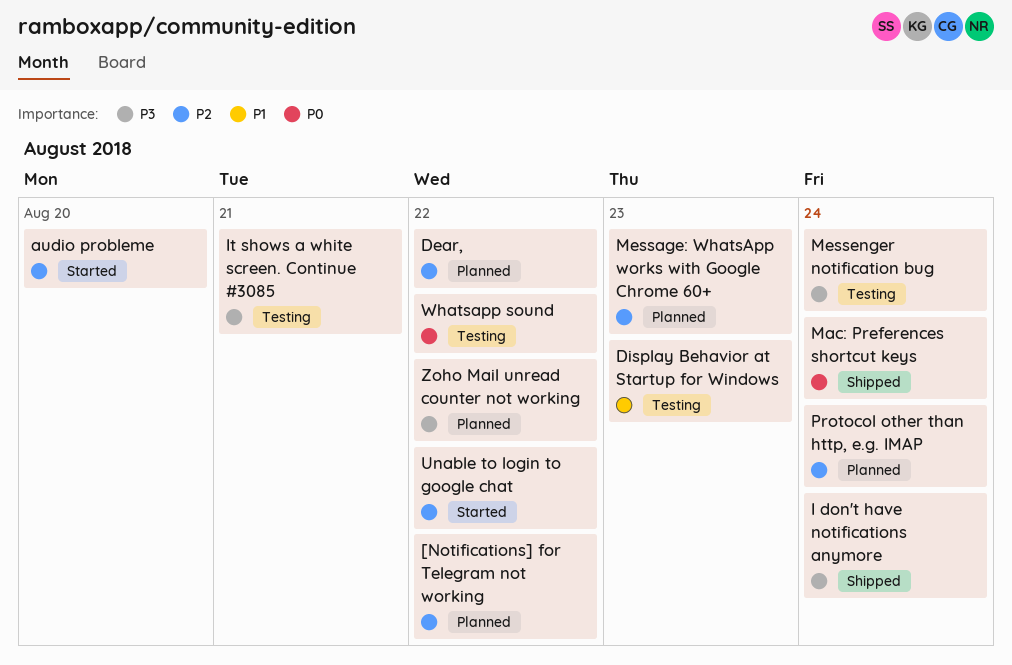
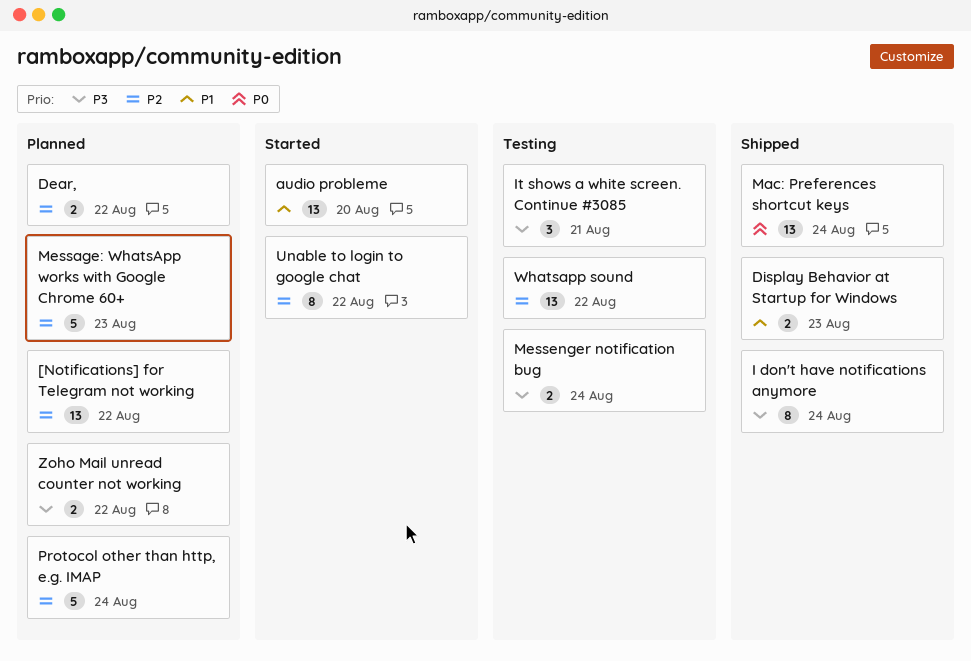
audio probleme, priority: P2 -> P1
Display Behavior at Startup for Windows, status: Testing -> Shipped
Whatsapp sound, priority: P0 -> P2

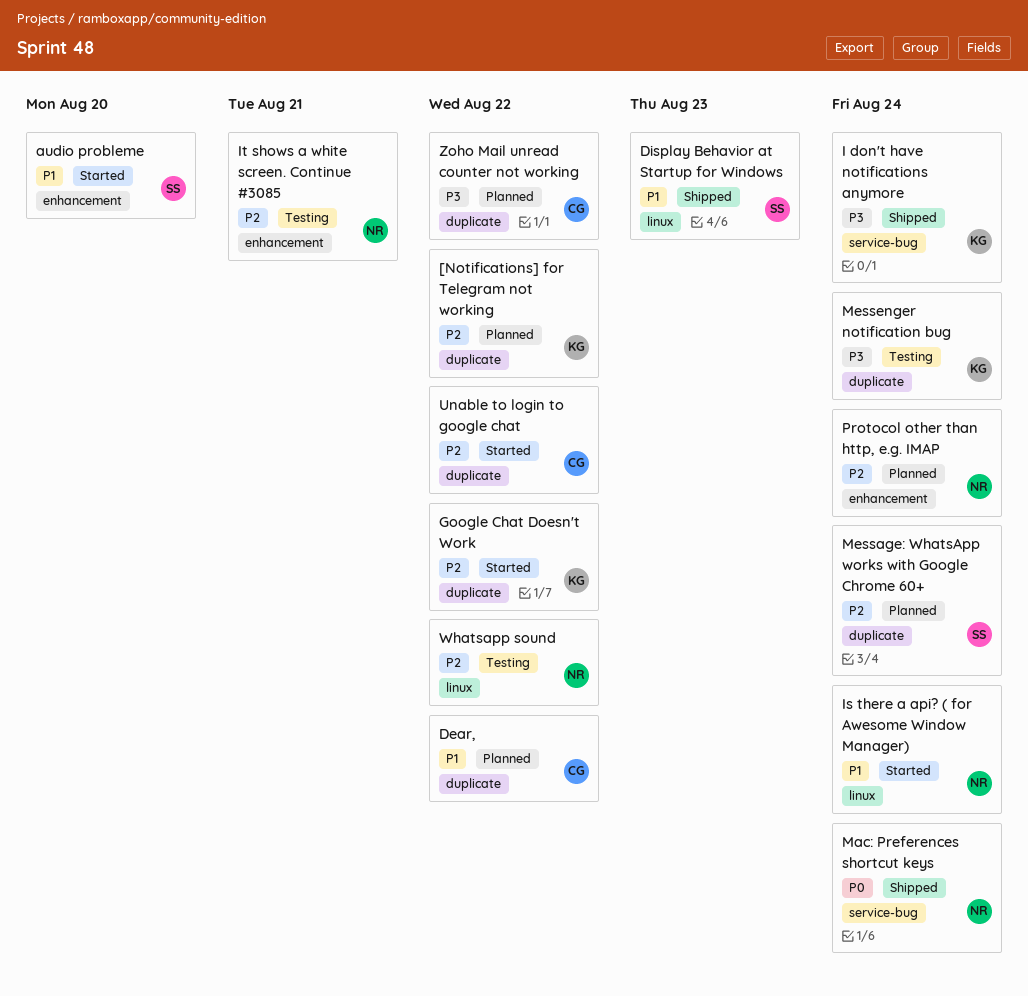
Dear,, priority: P2 -> P1
Google Chat Doesn't Work: none -> present
Is there a api? ( for Awesome Window Manager): none -> present
It shows a white screen. Continue #3085, priority: P3 -> P2
Message: WhatsApp works with Google Chrome 60+, due: Aug 23 -> Aug 24

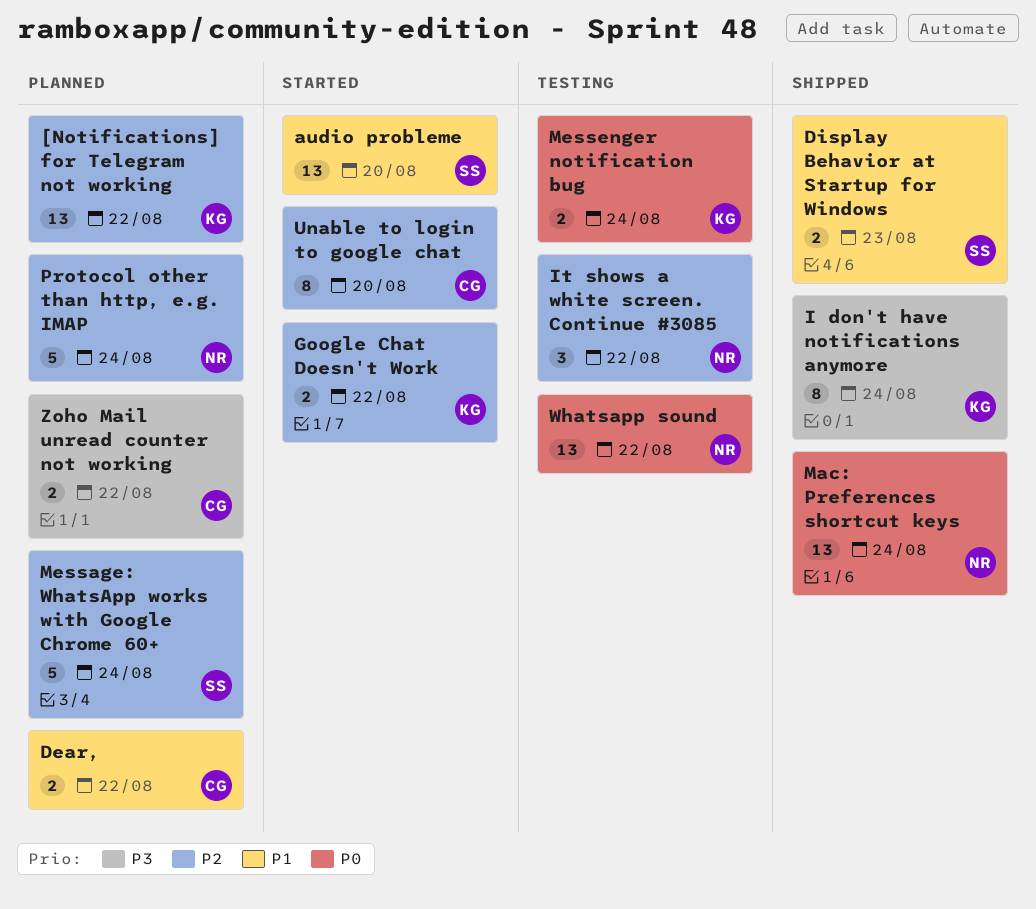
Is there a api? ( for Awesome Window Manager): present -> none
It shows a white screen. Continue #3085, due: Aug 21 -> Aug 22
Messenger notification bug, priority: P3 -> P0
Unable to login to google chat, due: Aug 22 -> Aug 20
Whatsapp sound, priority: P2 -> P0

